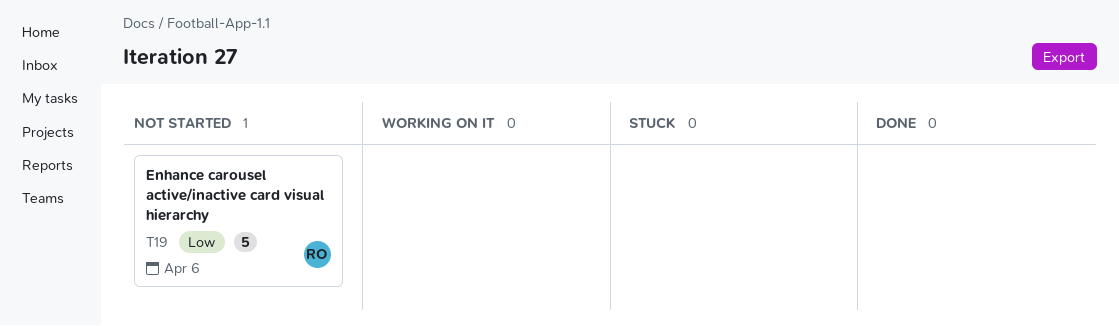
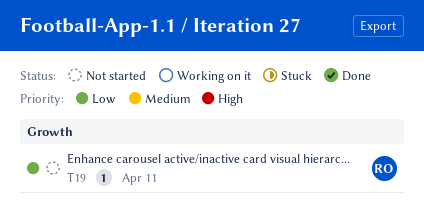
T19, estimate: 5 -> 1
T19, due: Apr 6 -> Apr 11

